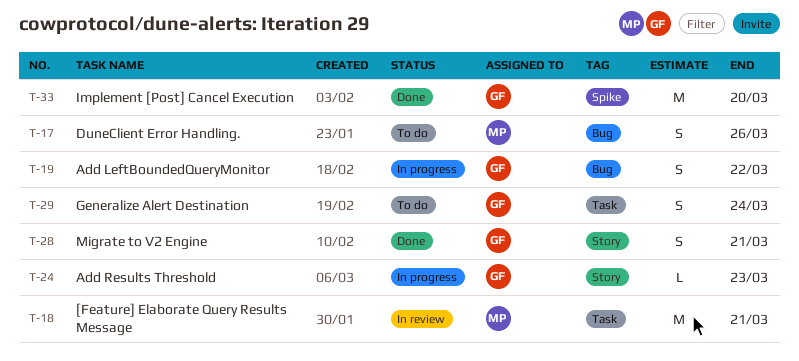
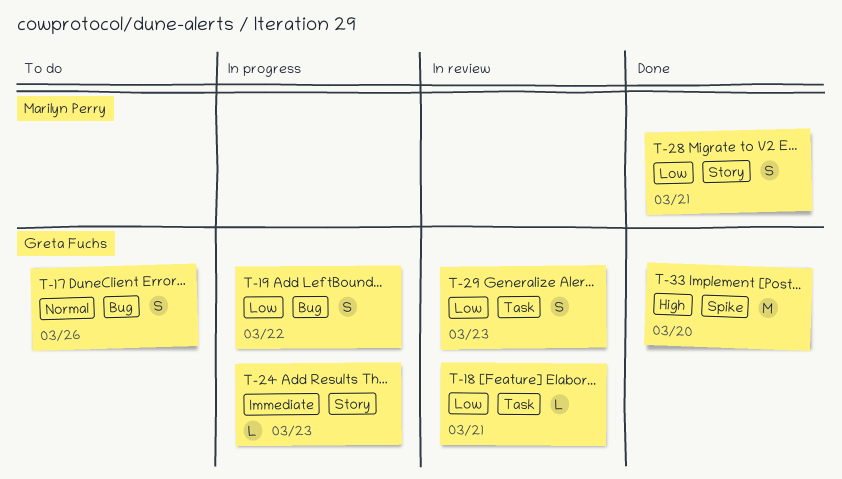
T-17, owner: Marilyn Perry -> Greta Fuchs
T-18, owner: Marilyn Perry -> Greta Fuchs
T-18, estimate: M -> L
T-28, owner: Greta Fuchs -> Marilyn Perry
T-29, status: To do -> In review
T-29, due: Mar 24 -> Mar 23

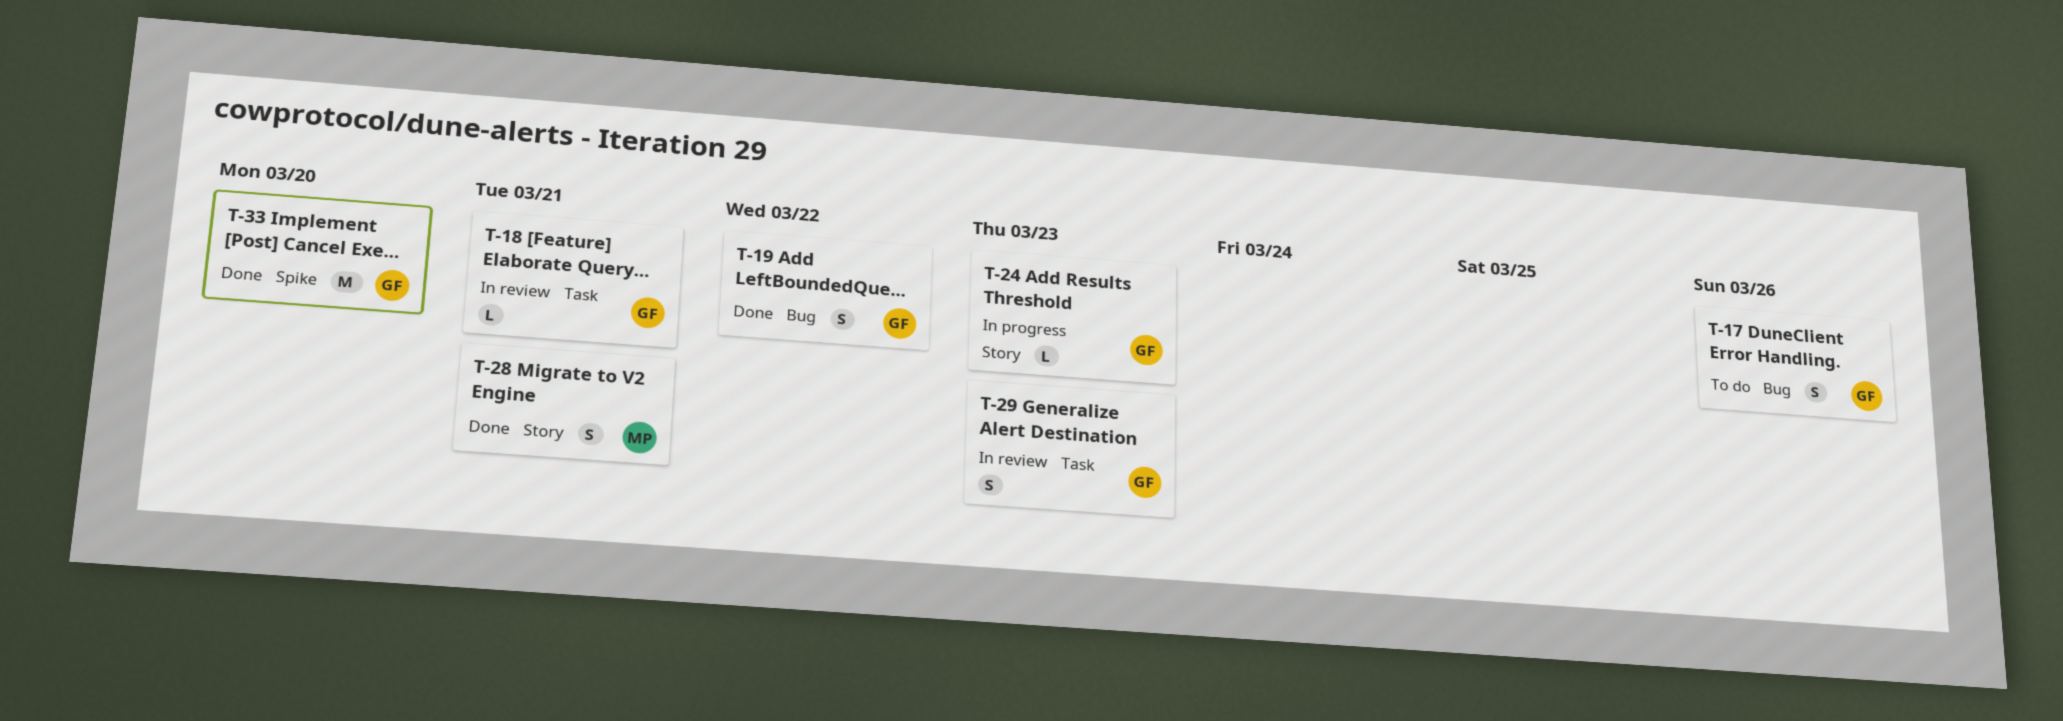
T-19, status: In progress -> Done

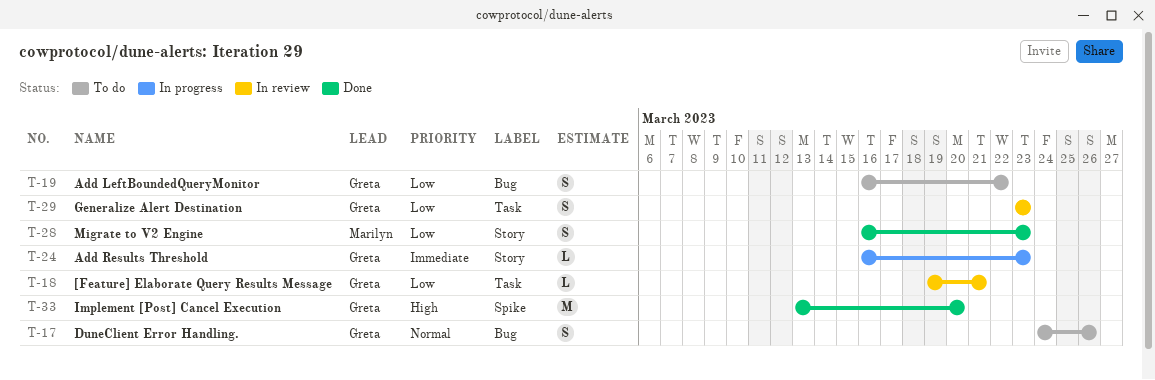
T-19, status: Done -> To do
T-28, due: Mar 21 -> Mar 23

